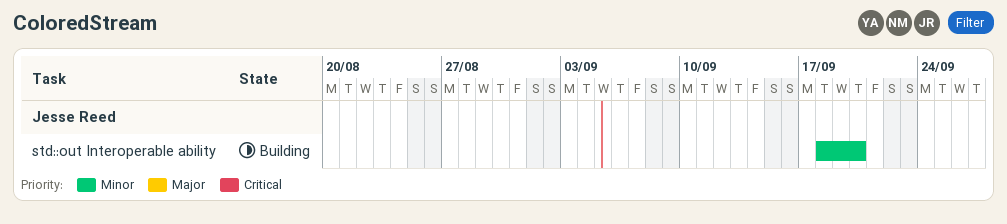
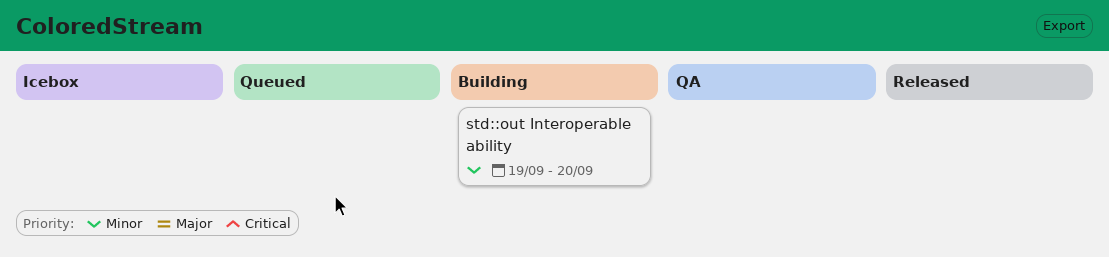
std::out Interoperable ability, start: Sep 18 -> Sep 19

